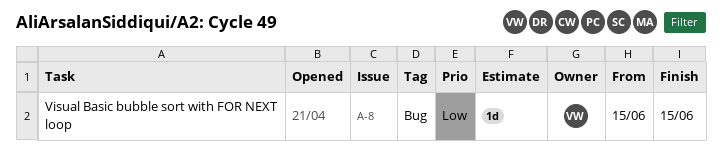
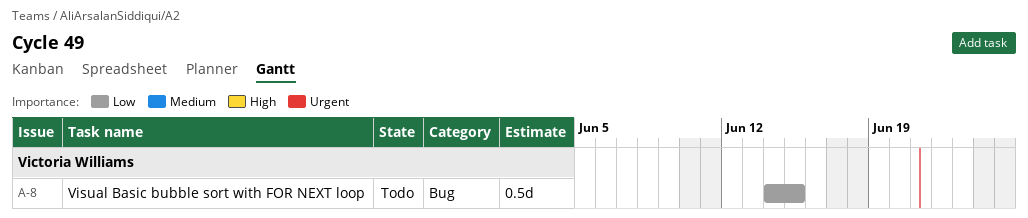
A-8, estimate: 1d -> 0.5d
A-8, start: Jun 15 -> Jun 14

